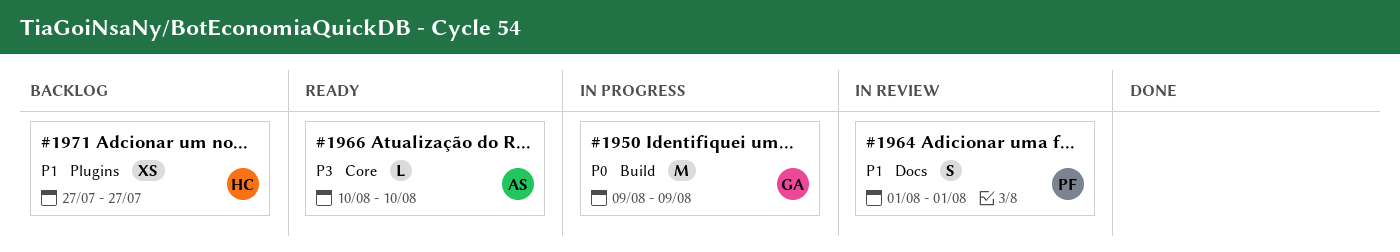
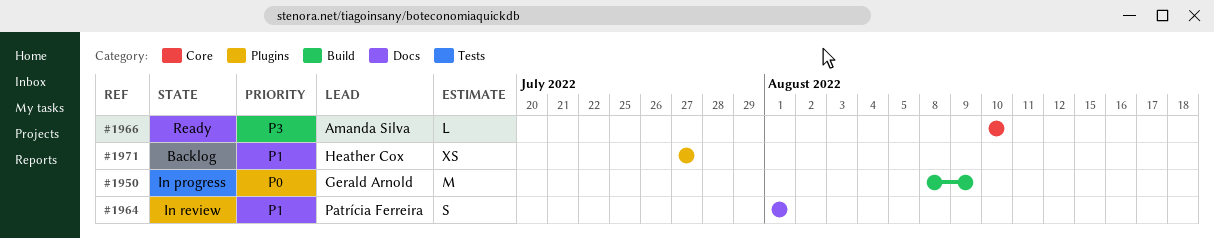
#1950, start: Aug 9 -> Aug 8

